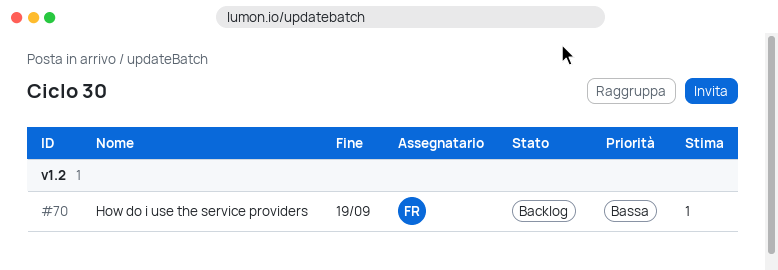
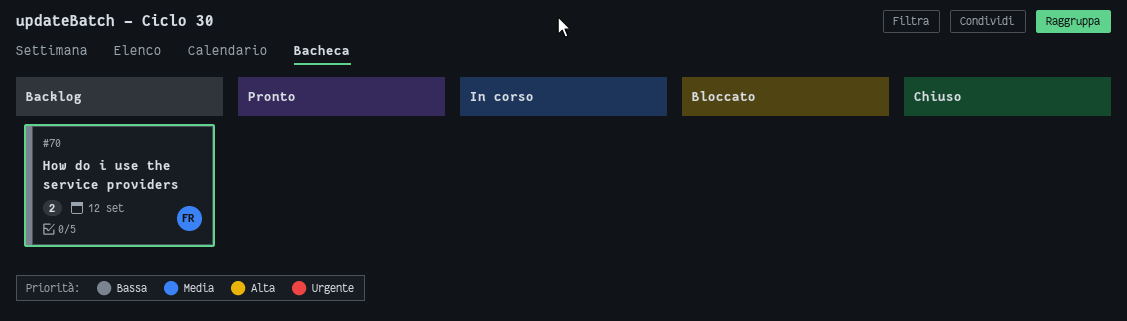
#70, estimate: 1 -> 2
#70, due: Sep 19 -> Sep 12

